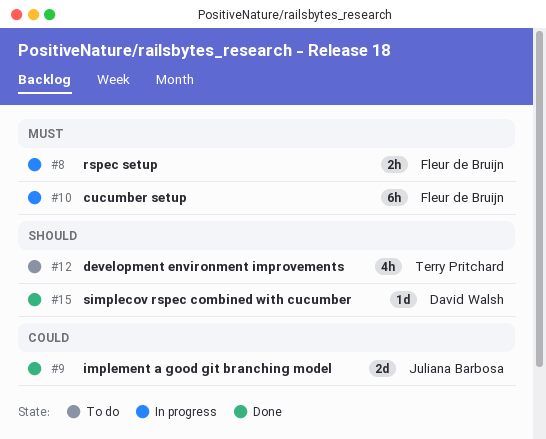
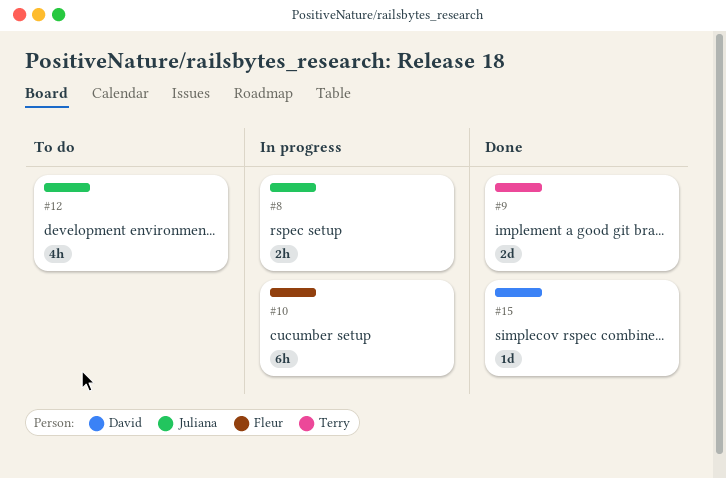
#8, owner: Fleur de Bruijn -> Juliana Barbosa
#9, owner: Juliana Barbosa -> Terry Pritchard
#12, owner: Terry Pritchard -> Juliana Barbosa

